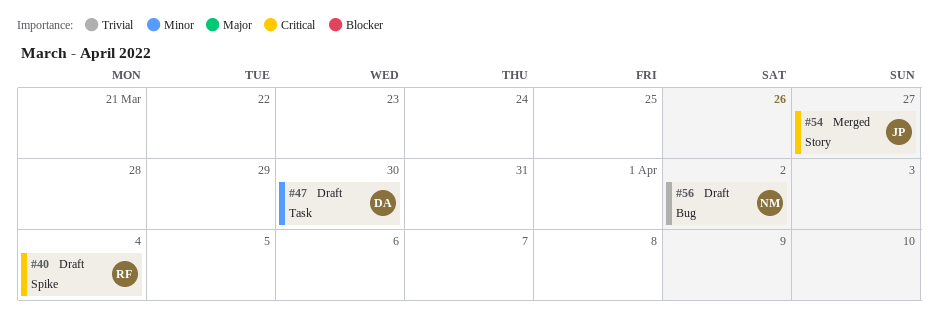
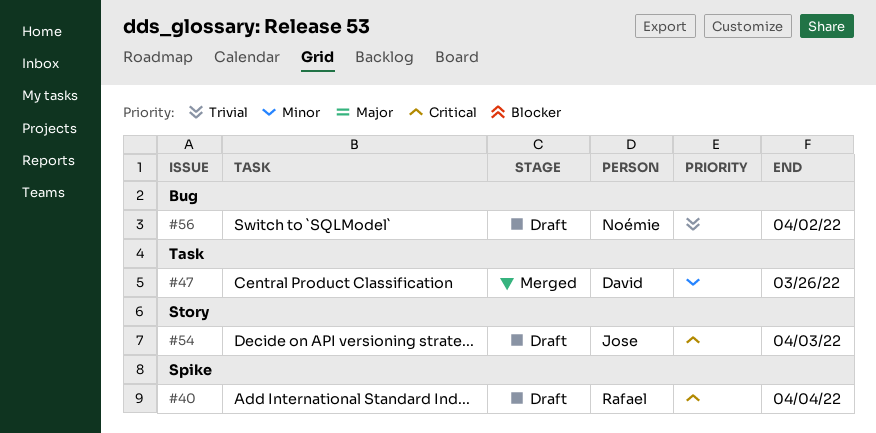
#47, status: Draft -> Merged
#47, due: Mar 30 -> Mar 26
#54, status: Merged -> Draft
#54, due: Mar 27 -> Apr 3

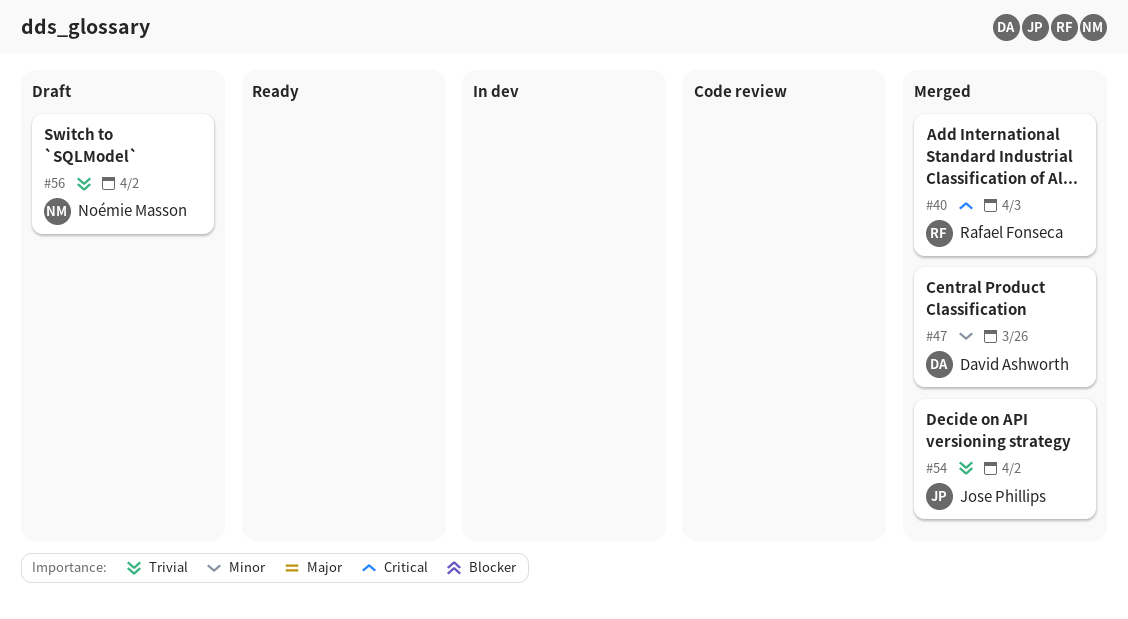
#40, status: Draft -> Merged
#40, due: Apr 4 -> Apr 3
#54, status: Draft -> Merged
#54, priority: Critical -> Trivial
#54, due: Apr 3 -> Apr 2

